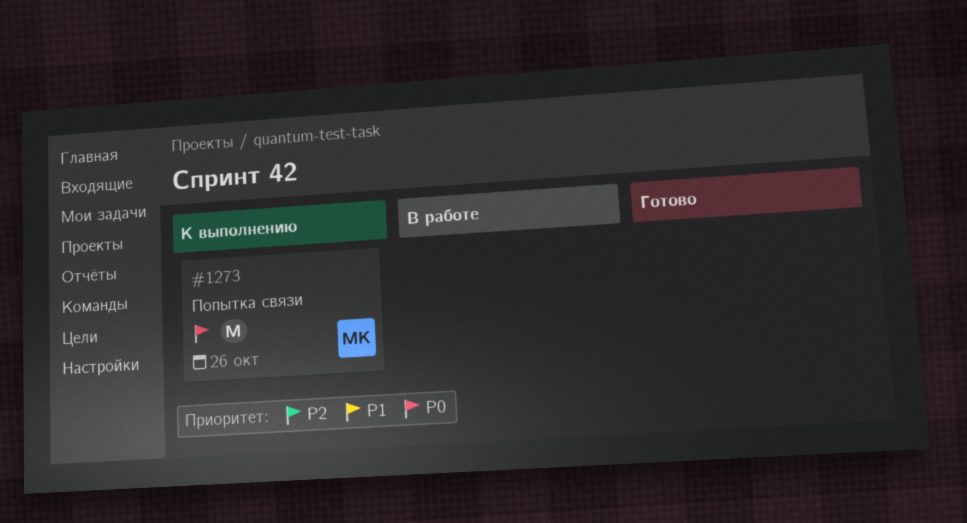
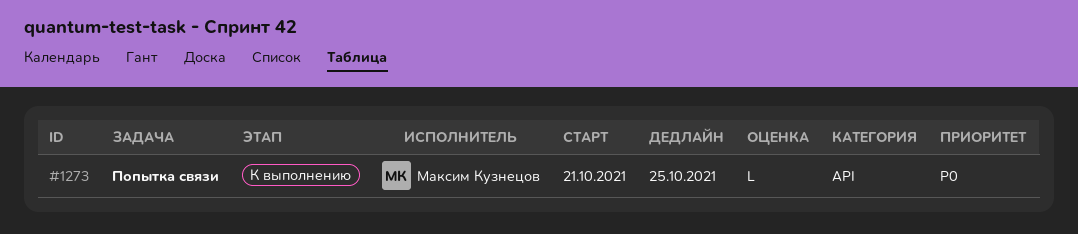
#1273, estimate: M -> L
#1273, due: Oct 26 -> Oct 25

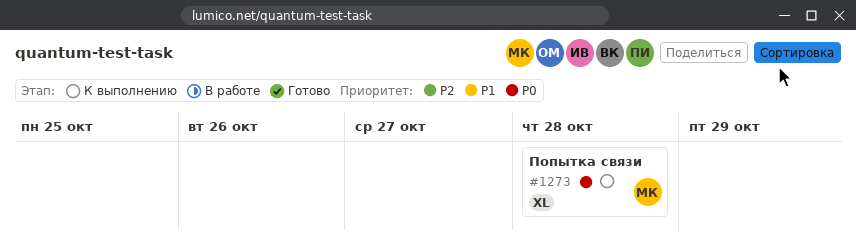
#1273, estimate: L -> XL
#1273, due: Oct 25 -> Oct 28

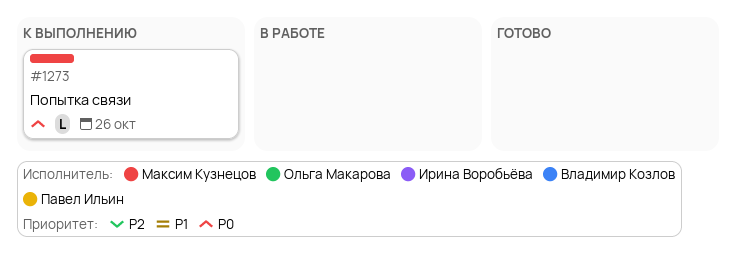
#1273, estimate: XL -> L
#1273, due: Oct 28 -> Oct 26

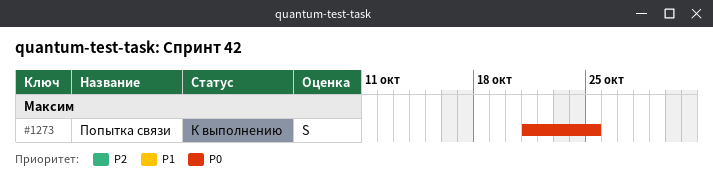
#1273, estimate: L -> S
#1273, due: Oct 26 -> Oct 25

